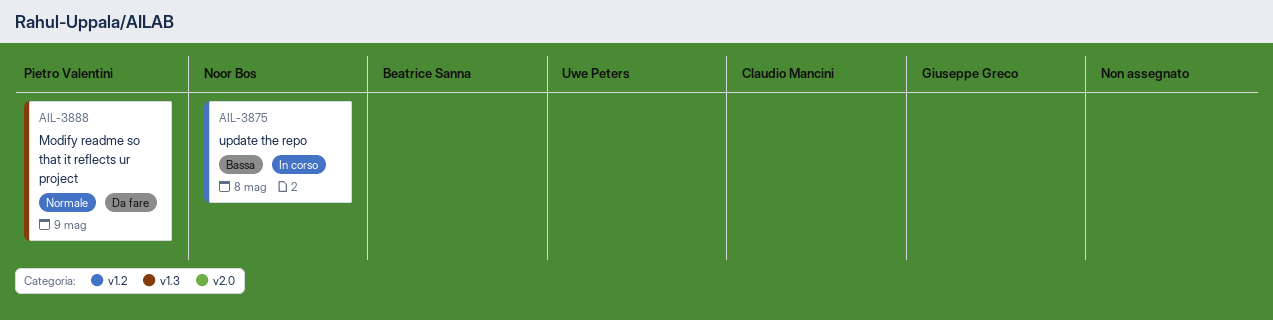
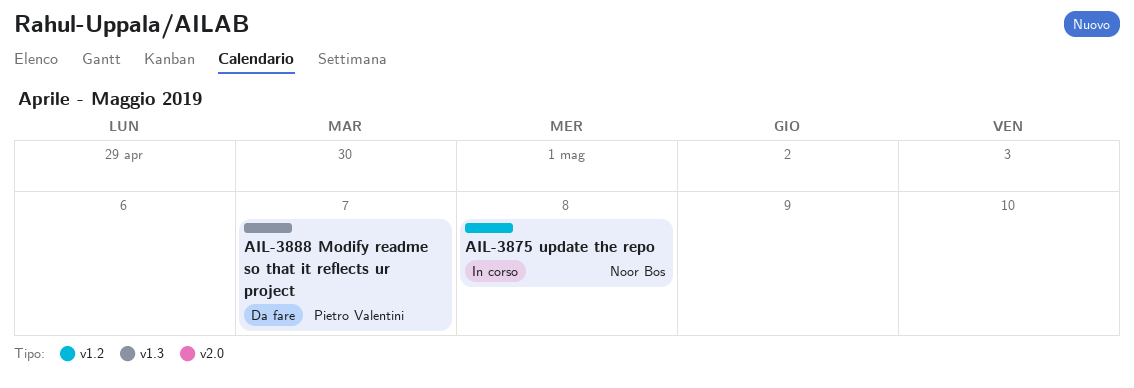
AIL-3888, due: May 9 -> May 7

